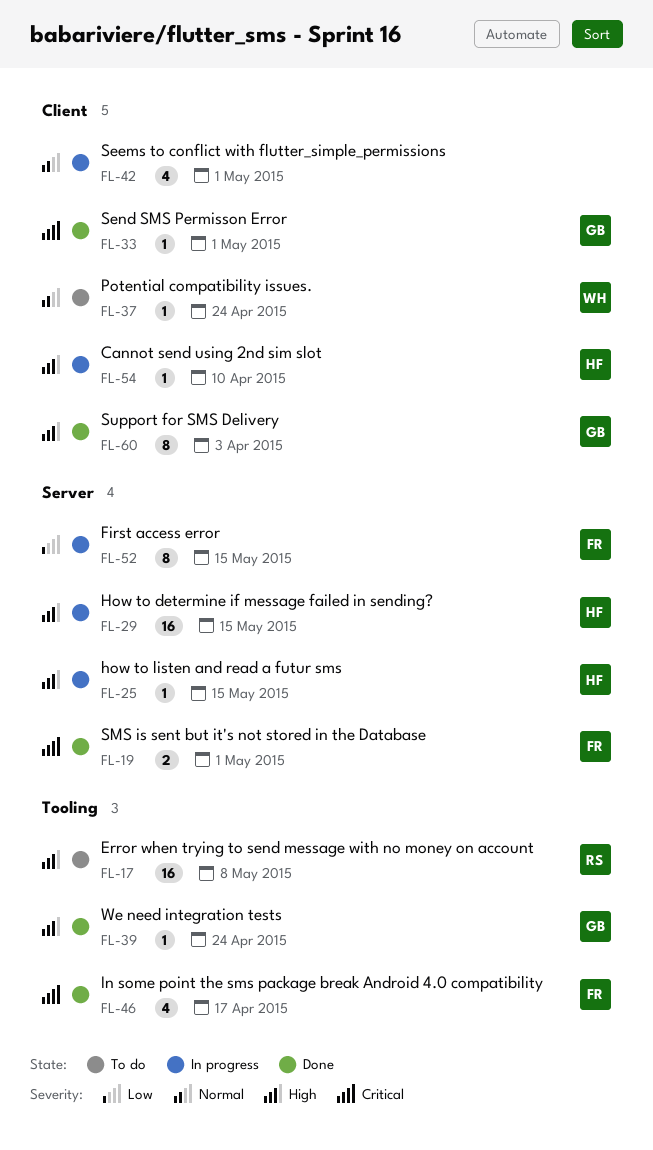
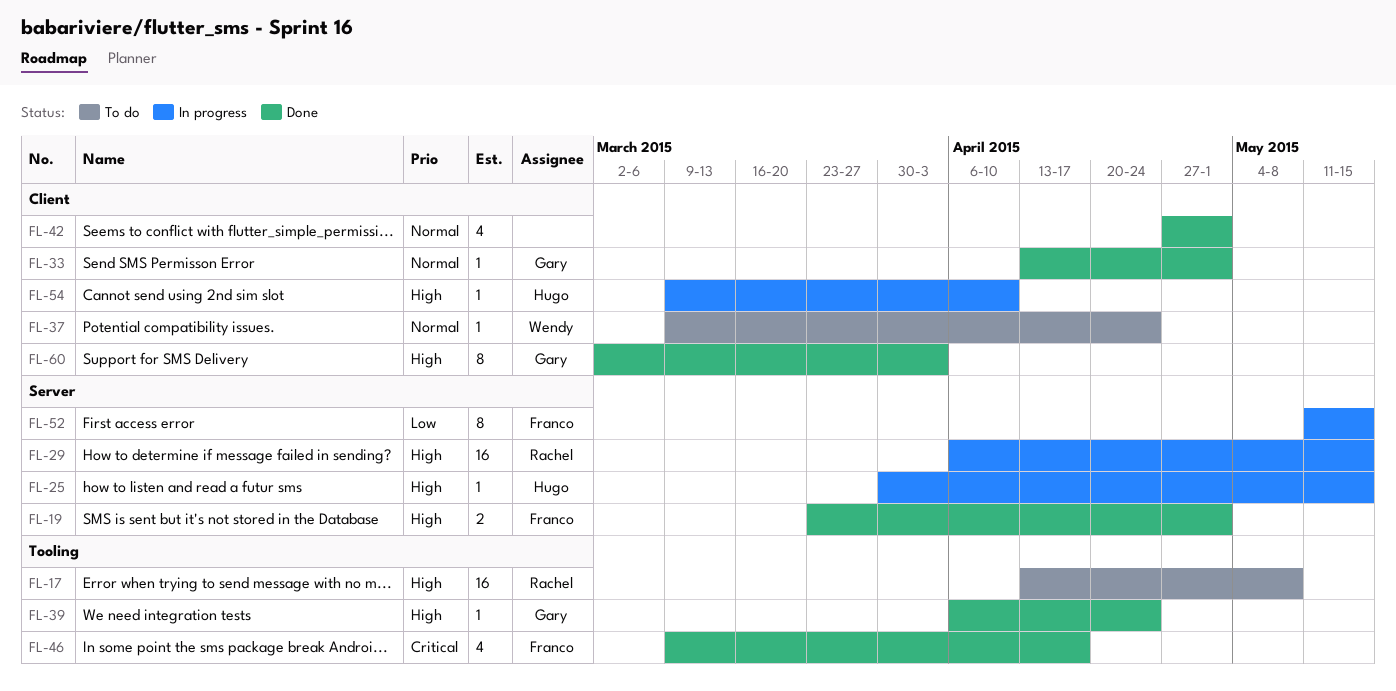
FL-19, priority: Critical -> High
FL-29, owner: Hugo -> Rachel
FL-33, priority: Critical -> Normal
FL-42, status: In progress -> Done

